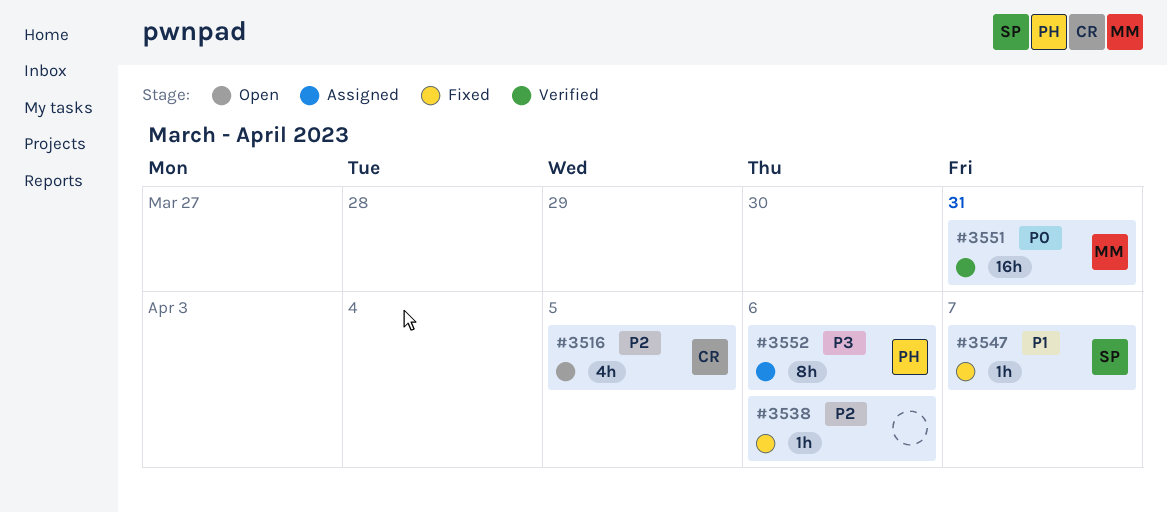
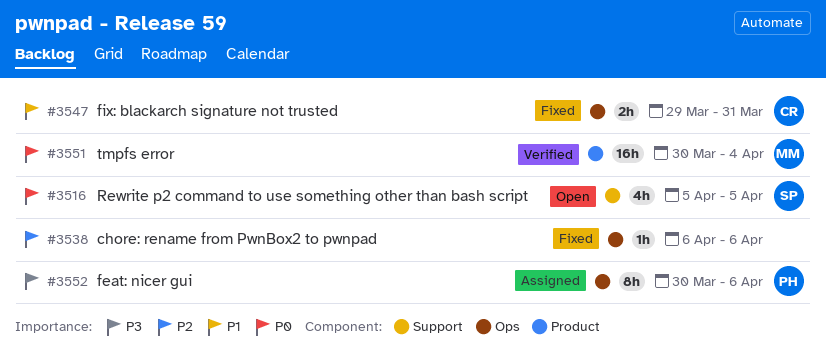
#3516, owner: CR -> SP
#3516, priority: P2 -> P0
#3547, owner: SP -> CR
#3547, estimate: 1h -> 2h
#3547, due: Apr 7 -> Mar 31
#3551, due: Mar 31 -> Apr 4

